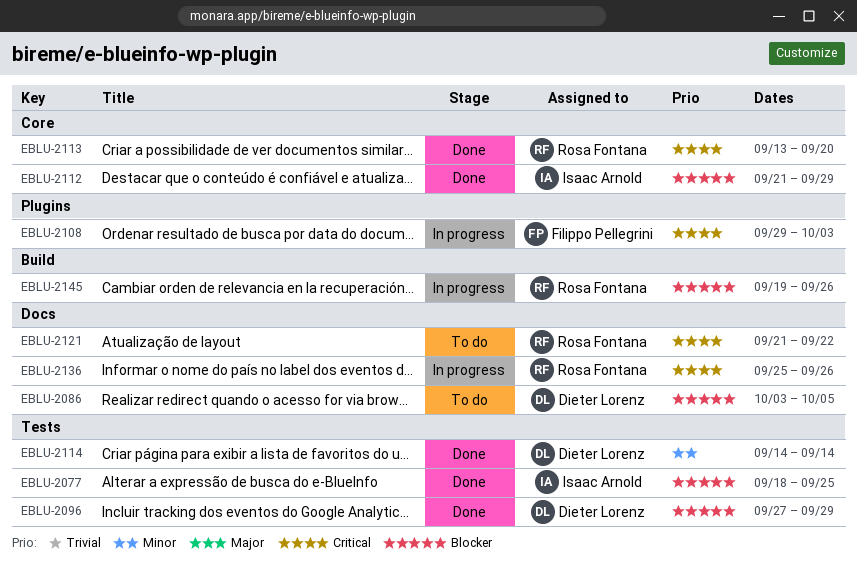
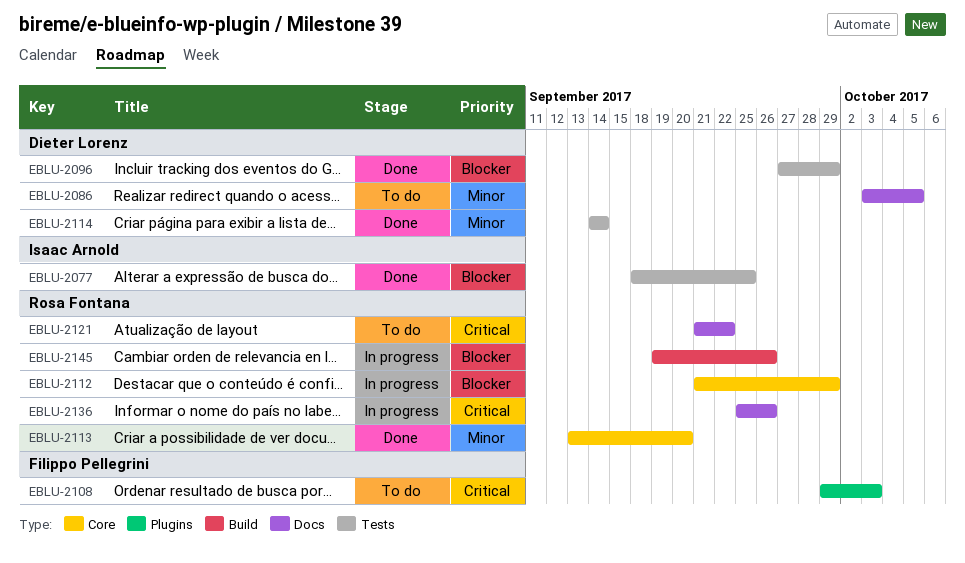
EBLU-2086, priority: Blocker -> Minor
EBLU-2108, status: In progress -> To do
EBLU-2112, status: Done -> In progress
EBLU-2112, owner: Isaac Arnold -> Rosa Fontana
EBLU-2113, priority: Critical -> Minor

